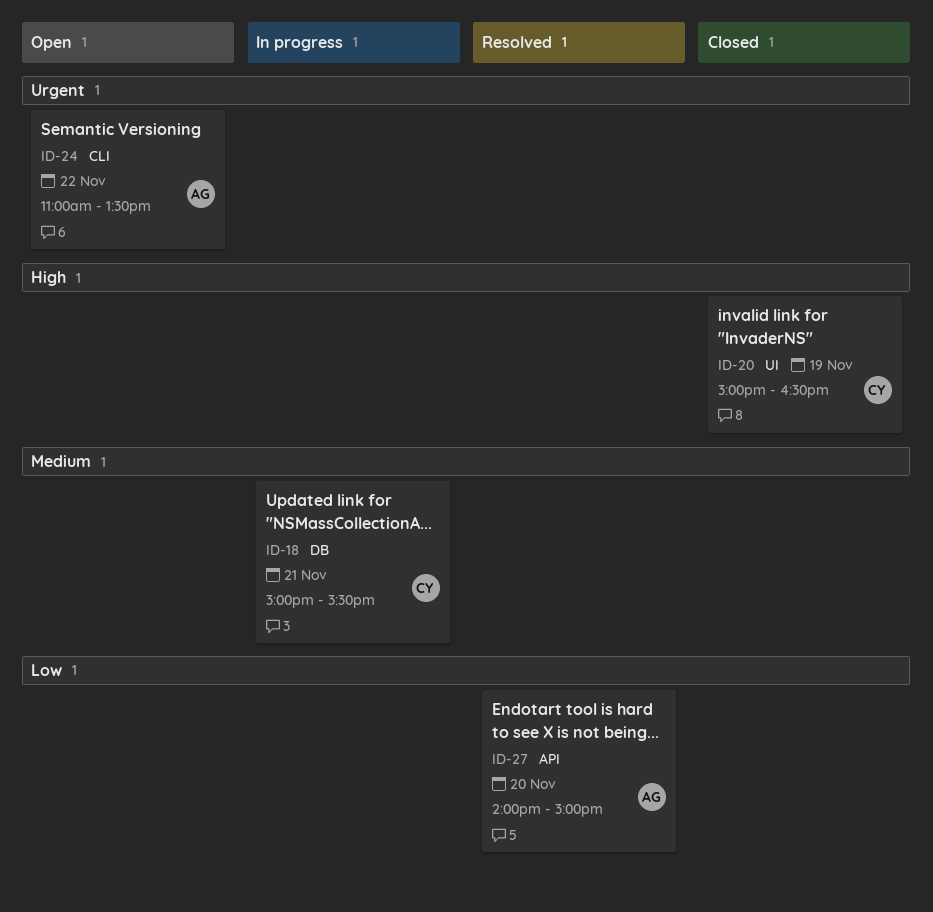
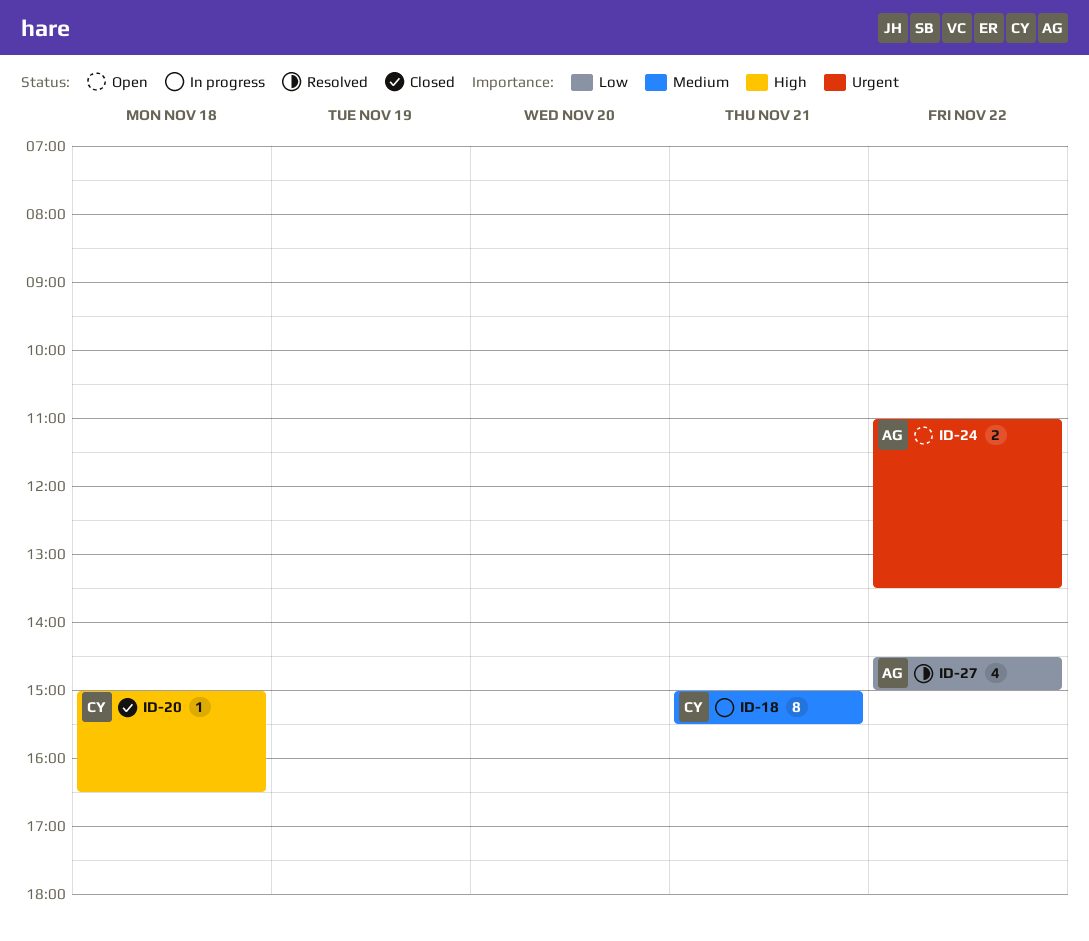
ID-20, day: Nov 19 -> Nov 18
ID-27, day: Nov 20 -> Nov 22
ID-27, begins: 14:00 -> 14:30

